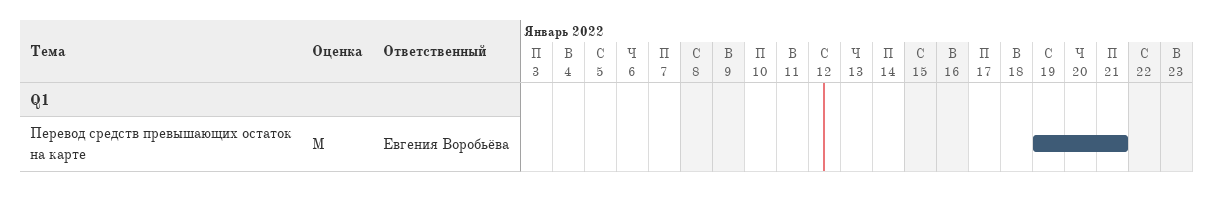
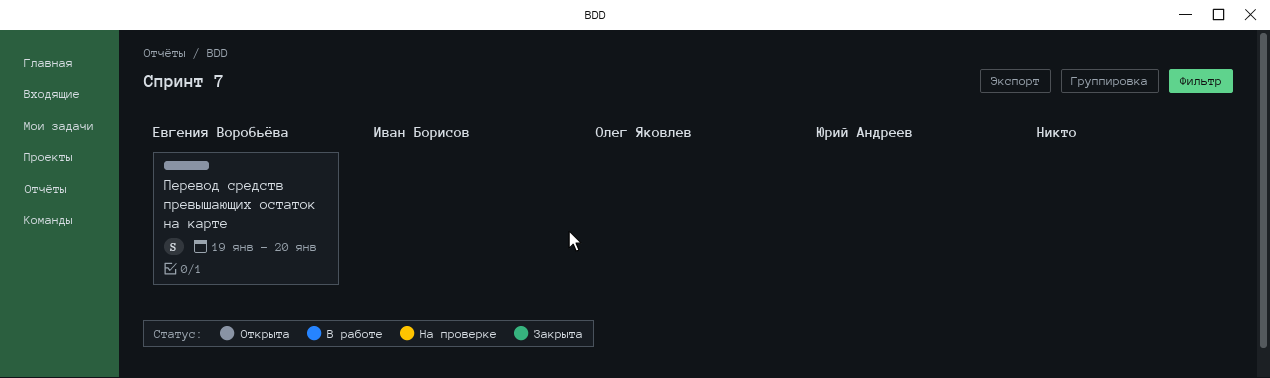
Перевод средств превышающих остаток на карте, estimate: M -> S
Перевод средств превышающих остаток на карте, due: Jan 21 -> Jan 20

